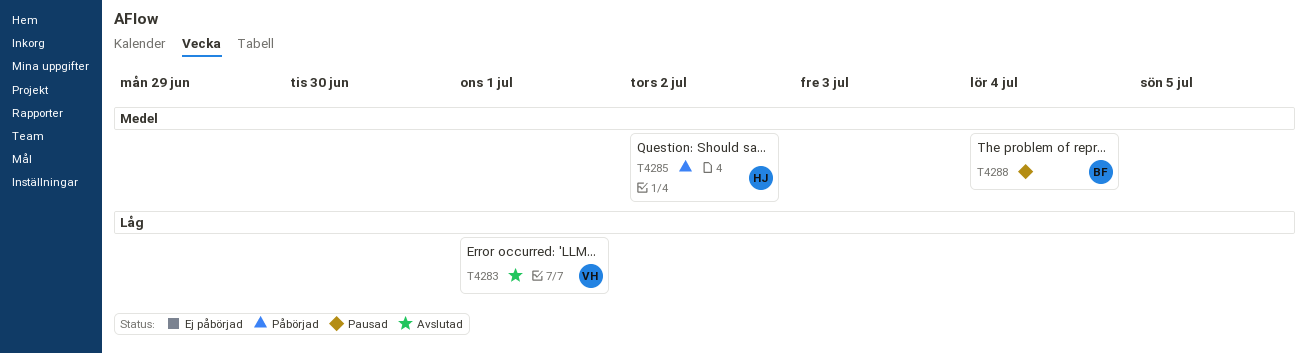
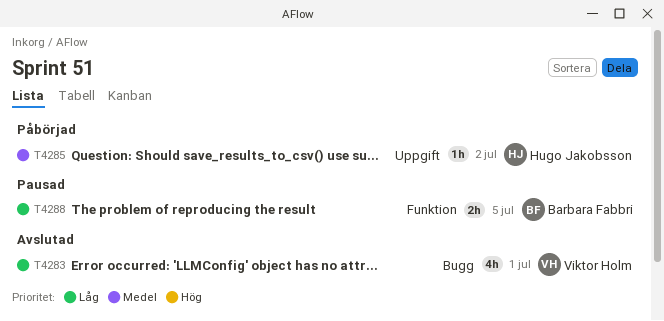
T4288, priority: Medel -> Låg
T4288, due: Jul 4 -> Jul 5

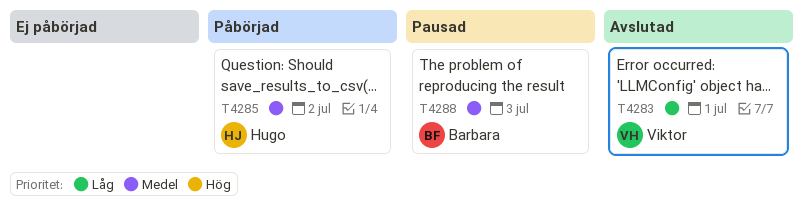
T4288, priority: Låg -> Medel
T4288, due: Jul 5 -> Jul 3

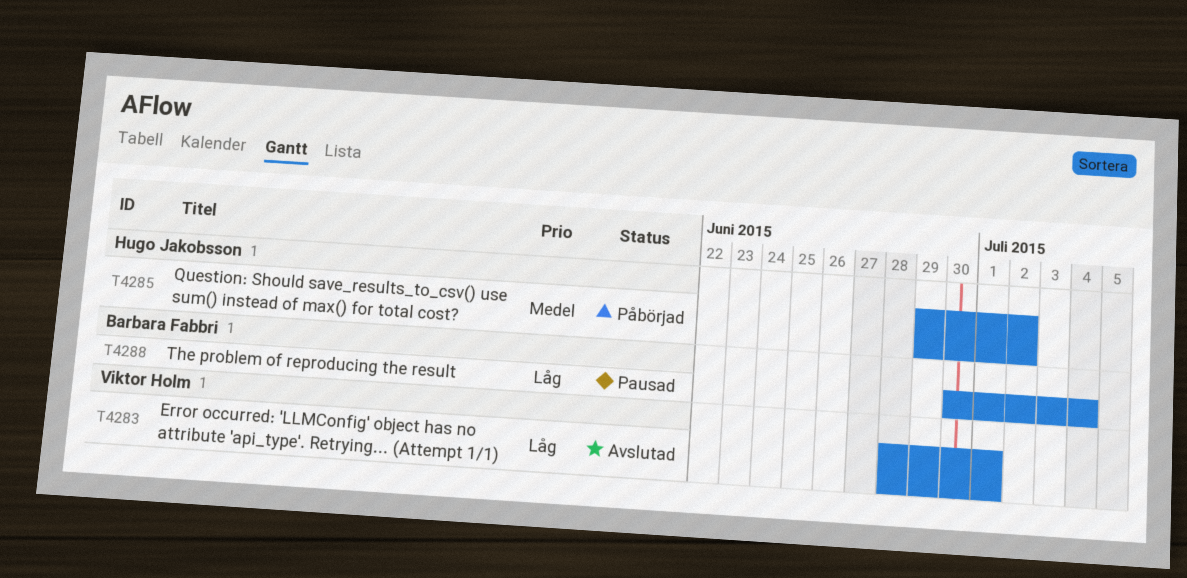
T4288, priority: Medel -> Låg
T4288, due: Jul 3 -> Jul 4

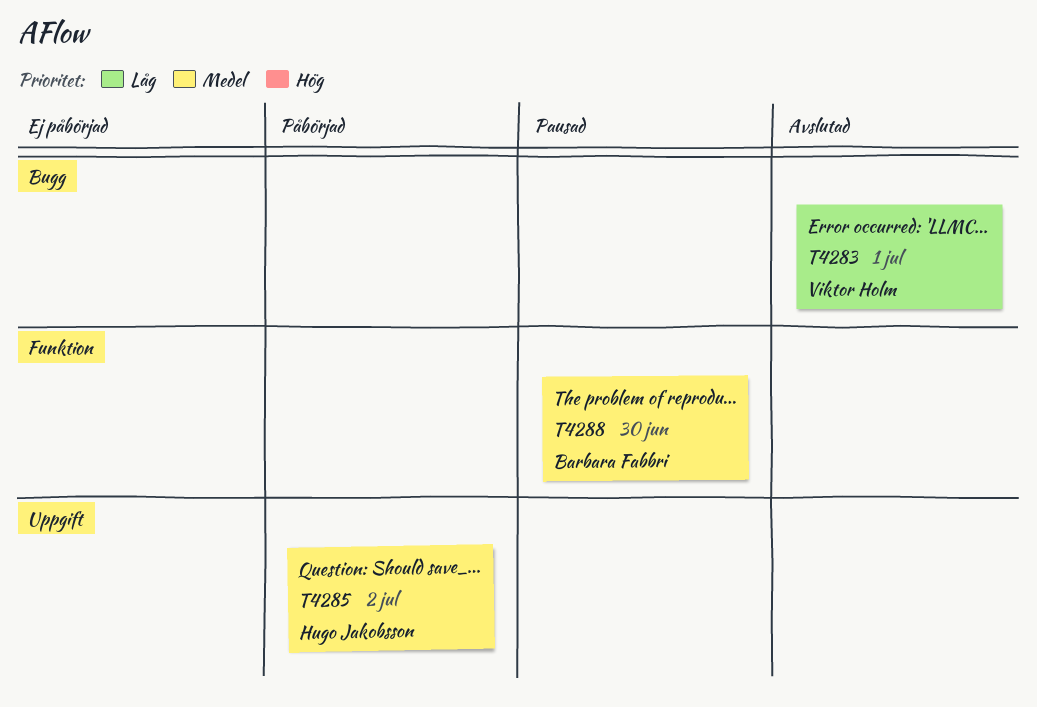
T4288, priority: Låg -> Medel
T4288, due: Jul 4 -> Jun 30

